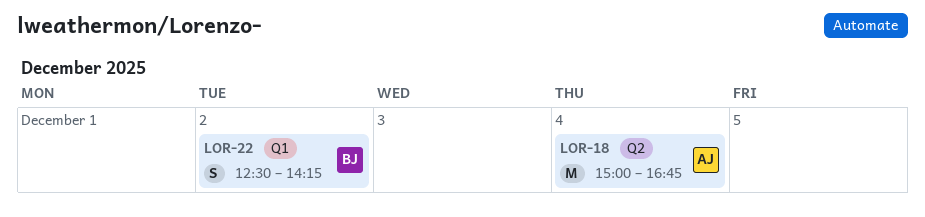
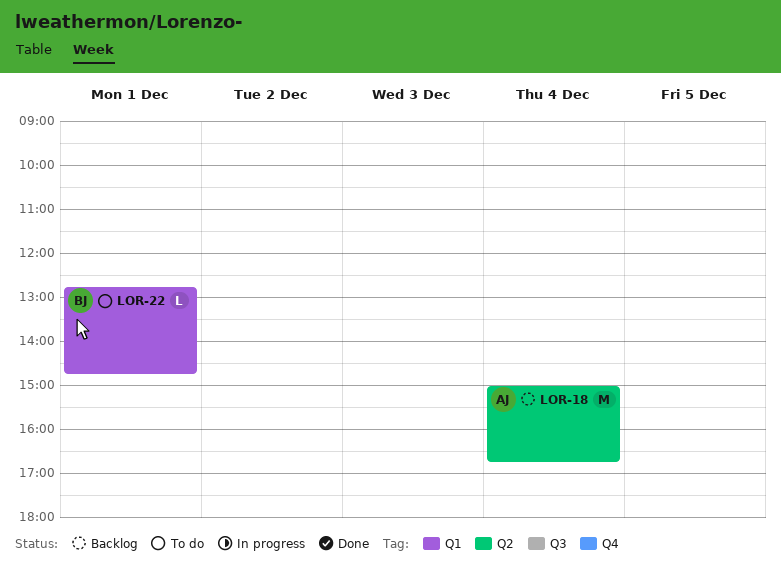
LOR-22, estimate: S -> L
LOR-22, day: Dec 2 -> Dec 1
LOR-22, begins: 12:30 -> 12:45
LOR-22, ends: 14:15 -> 14:45

